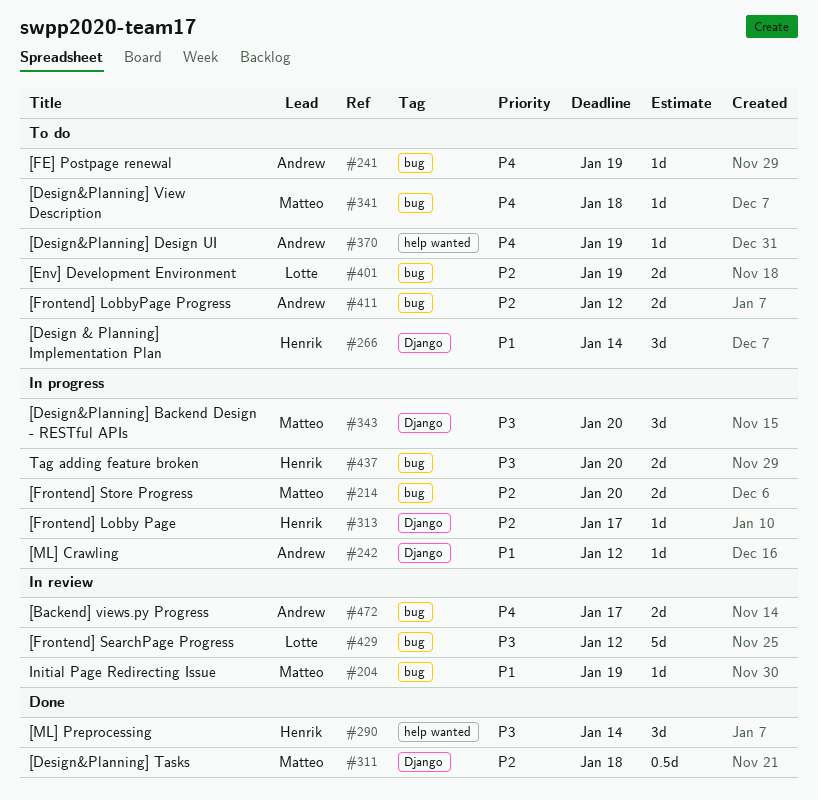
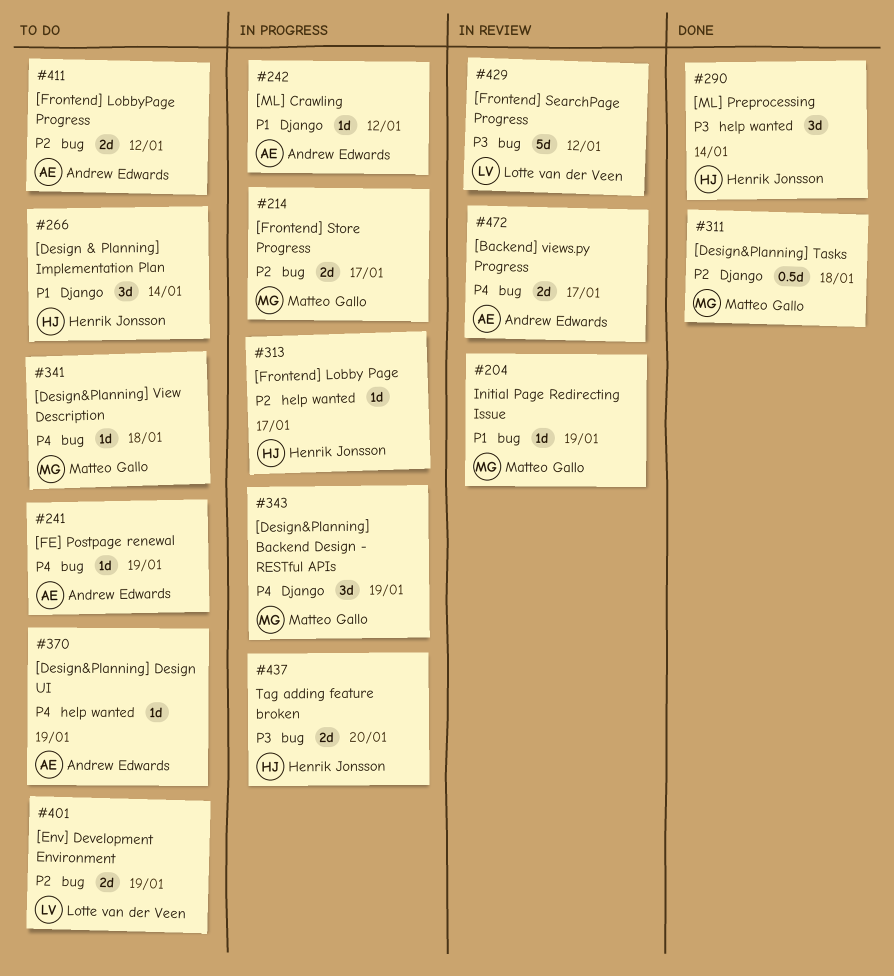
#214, due: Jan 20 -> Jan 17
#313, label: Django -> help wanted
#343, priority: P3 -> P4
#343, due: Jan 20 -> Jan 19

